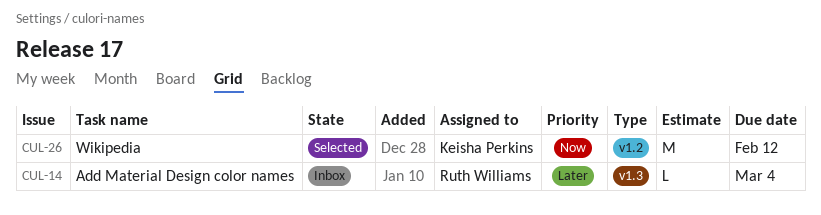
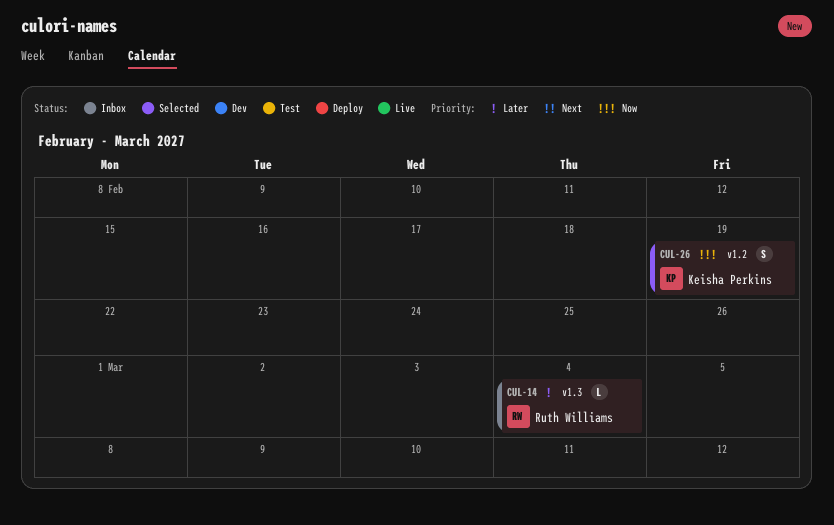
CUL-26, estimate: M -> S
CUL-26, due: Feb 12 -> Feb 19

